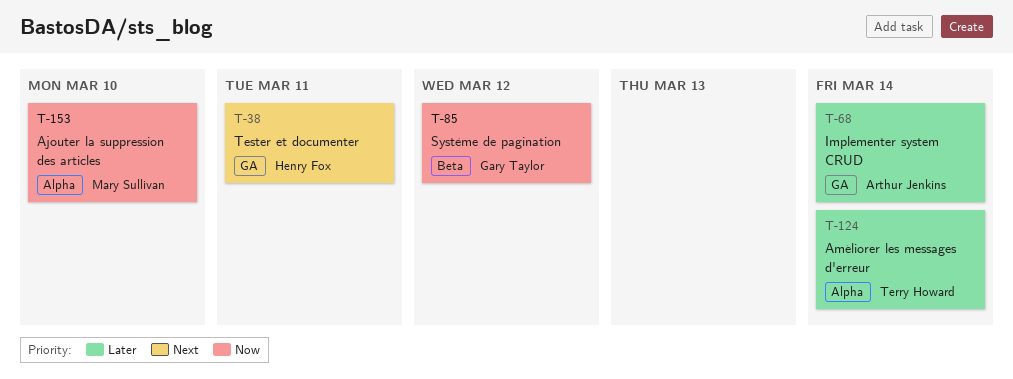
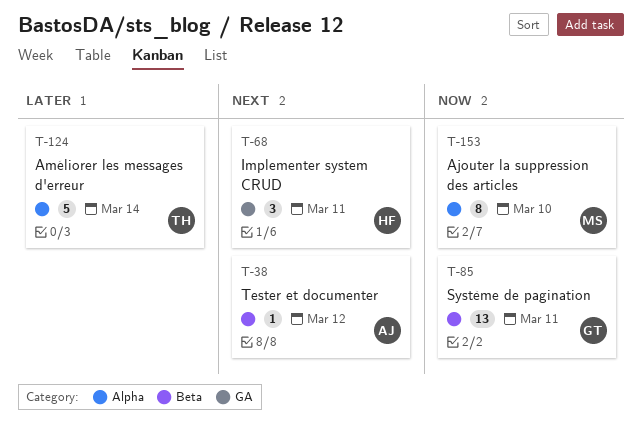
T-38, owner: Henry Fox -> Arthur Jenkins
T-38, label: GA -> Beta
T-38, due: Mar 11 -> Mar 12
T-68, owner: Arthur Jenkins -> Henry Fox
T-68, priority: Later -> Next
T-68, due: Mar 14 -> Mar 11
T-85, due: Mar 12 -> Mar 11

